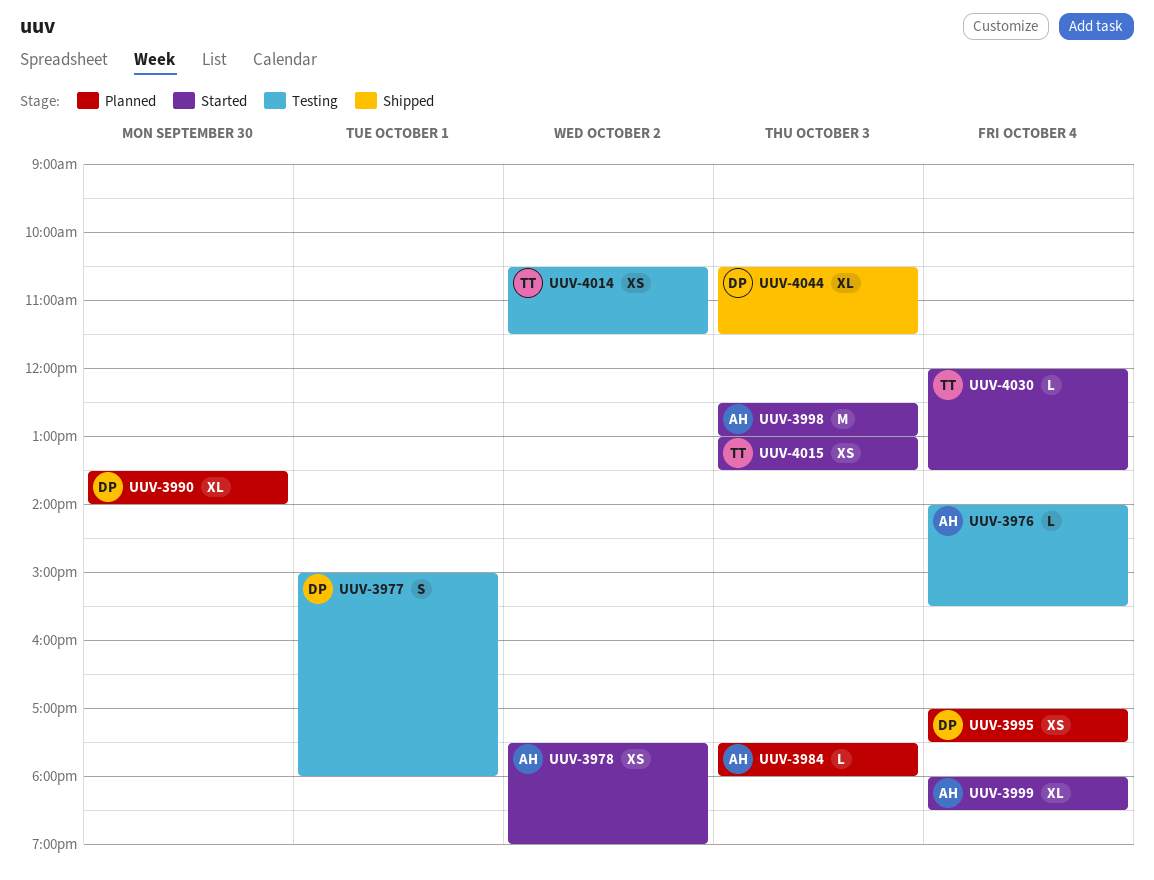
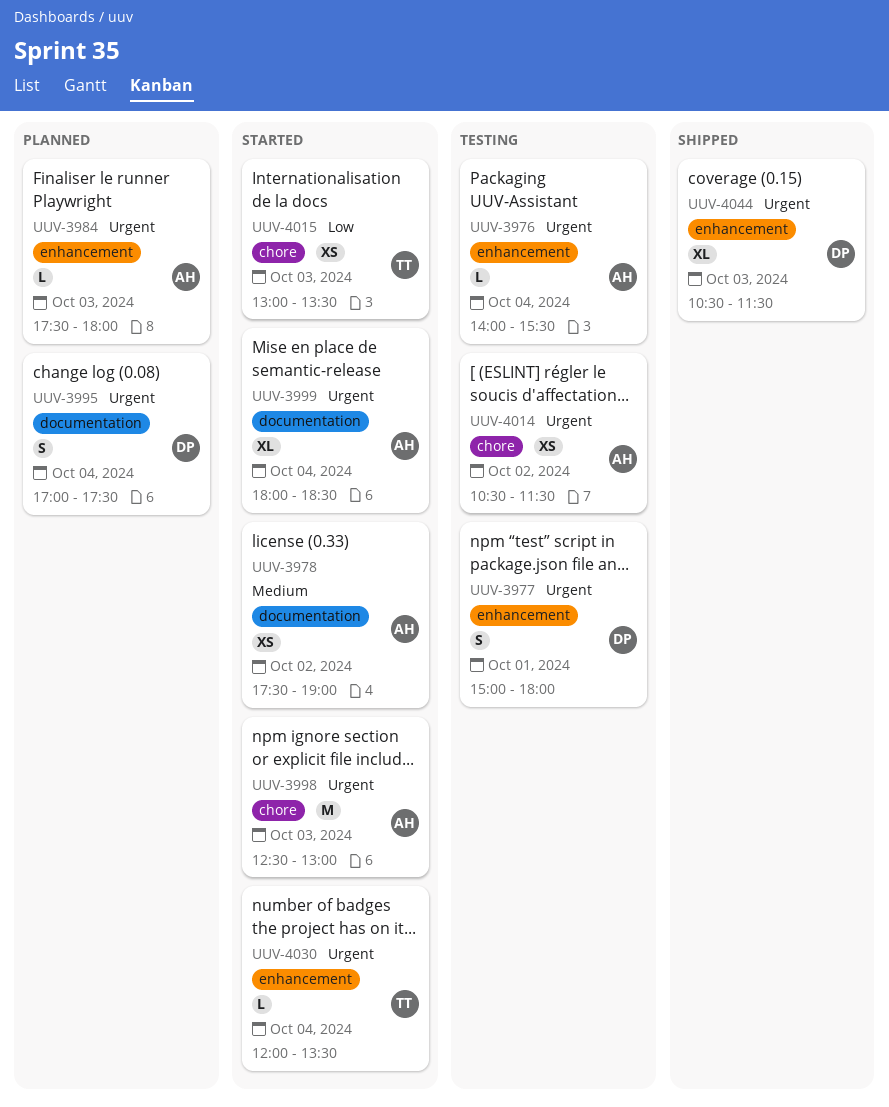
UUV-3990: present -> none
UUV-3995, estimate: XS -> S
UUV-4014, owner: TT -> AH

